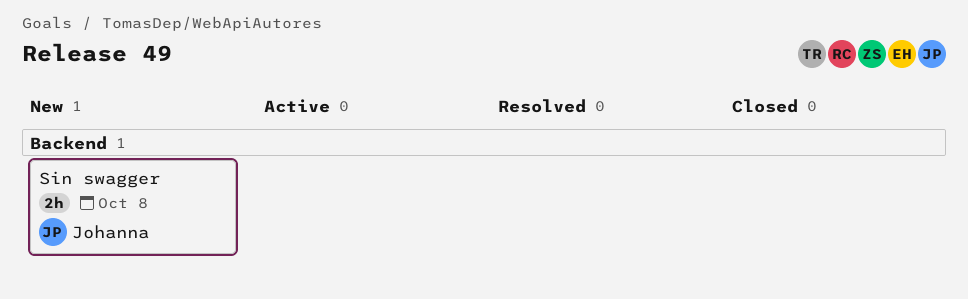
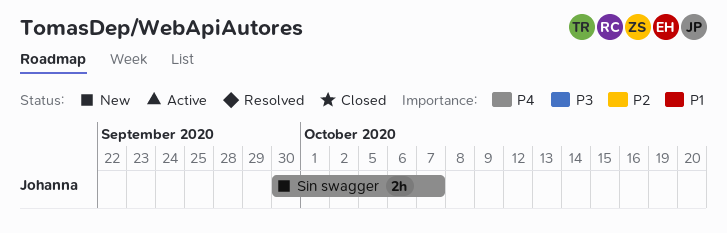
Sin swagger, due: Oct 8 -> Oct 7

